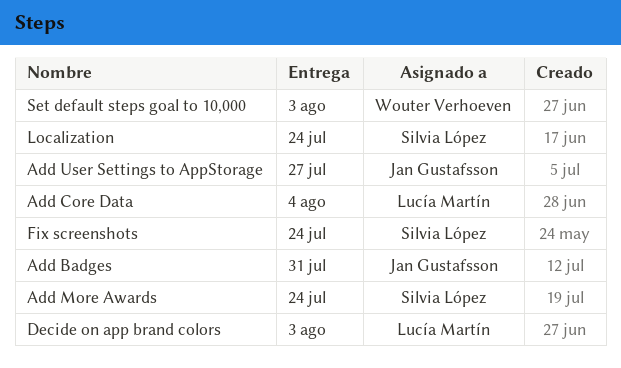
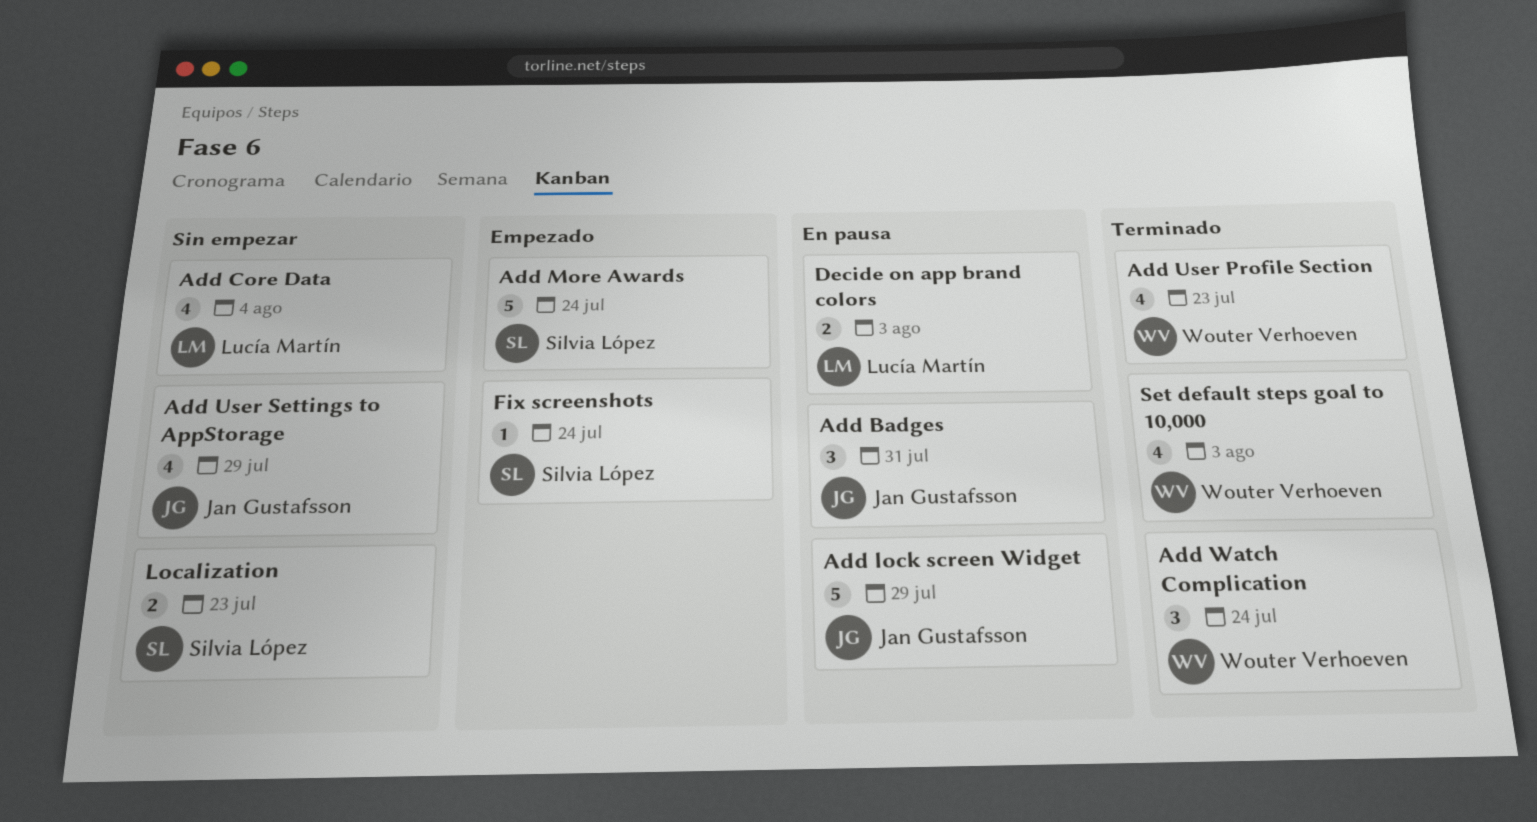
Add lock screen Widget: none -> present
Add User Profile Section: none -> present
Add User Settings to AppStorage, due: Jul 27 -> Jul 29
Add Watch Complication: none -> present
Localization, due: Jul 24 -> Jul 23

